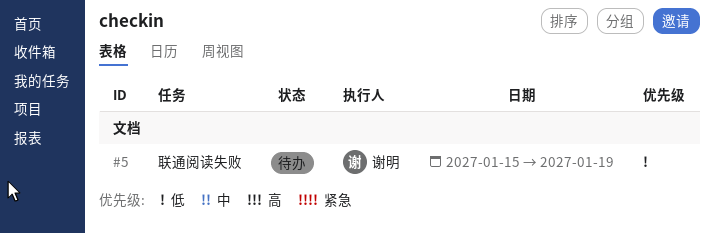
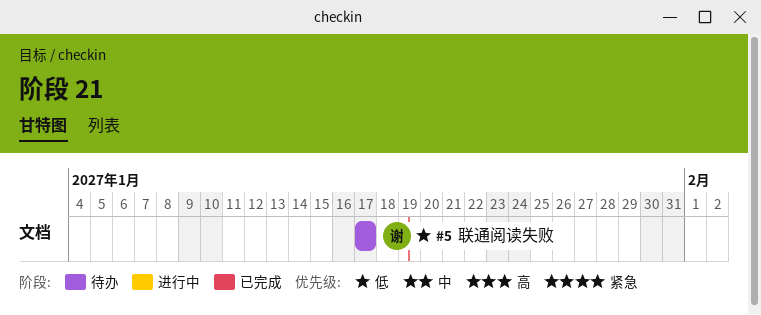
#5, start: Jan 15 -> Jan 17
#5, due: Jan 19 -> Jan 17

